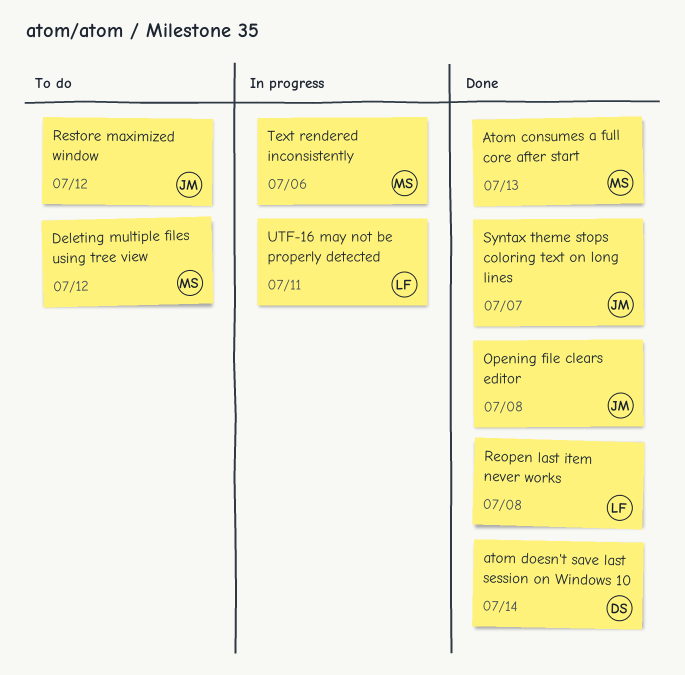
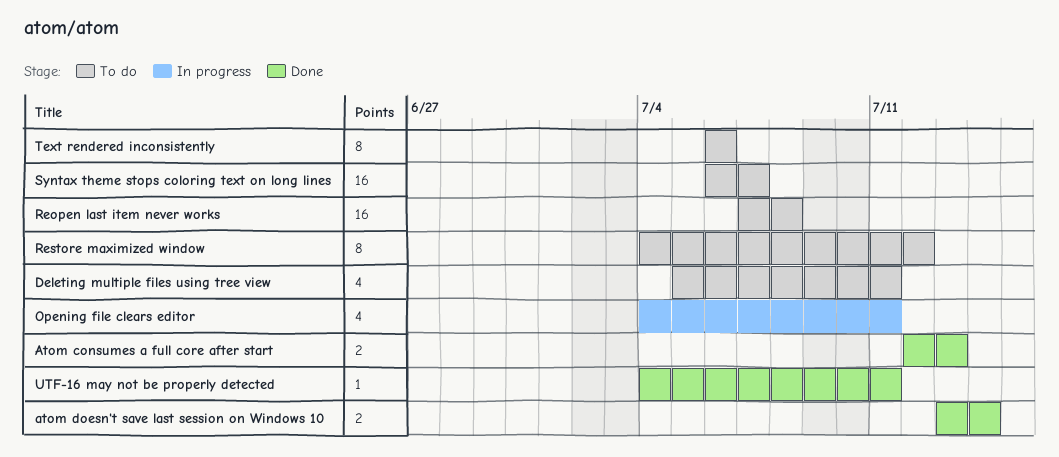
Deleting multiple files using tree view, due: Jul 12 -> Jul 11
Opening file clears editor, status: Done -> In progress
Opening file clears editor, due: Jul 8 -> Jul 11
Reopen last item never works, status: Done -> To do
Syntax theme stops coloring text on long lines, status: Done -> To do
Text rendered inconsistently, status: In progress -> To do
UTF-16 may not be properly detected, status: In progress -> Done

